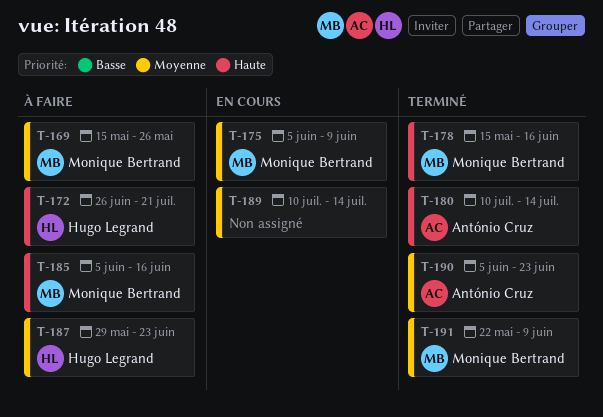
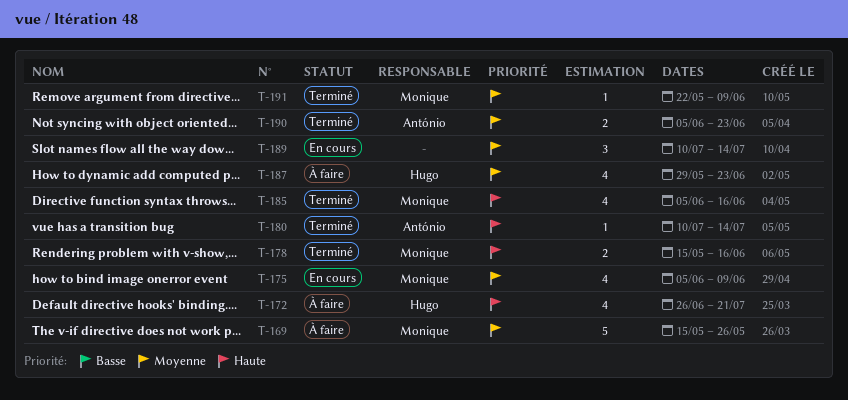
T-185, status: À faire -> Terminé

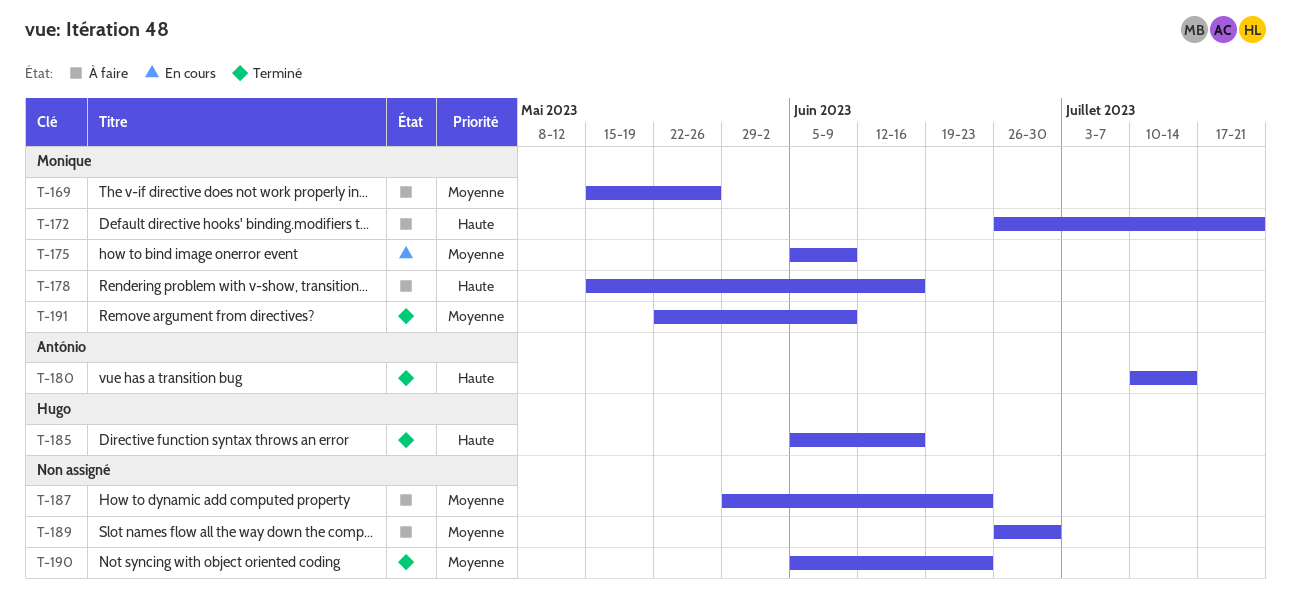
T-172, owner: Hugo -> Monique
T-178, status: Terminé -> À faire
T-185, owner: Monique -> Hugo
T-187, owner: Hugo -> none
T-189, status: En cours -> À faire
T-189, start: Jul 10 -> Jun 26
T-189, due: Jul 14 -> Jun 30
T-190, owner: António -> none

